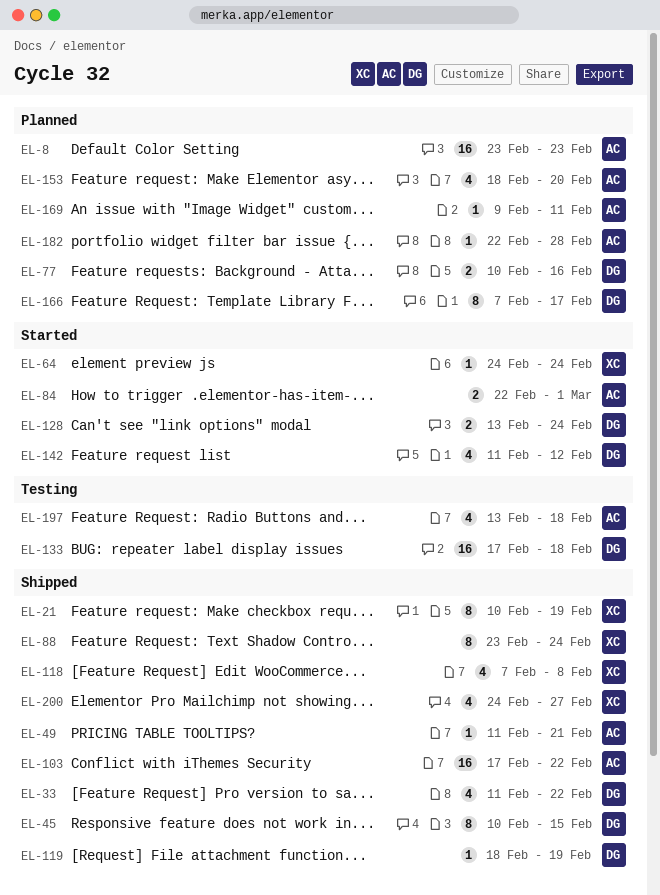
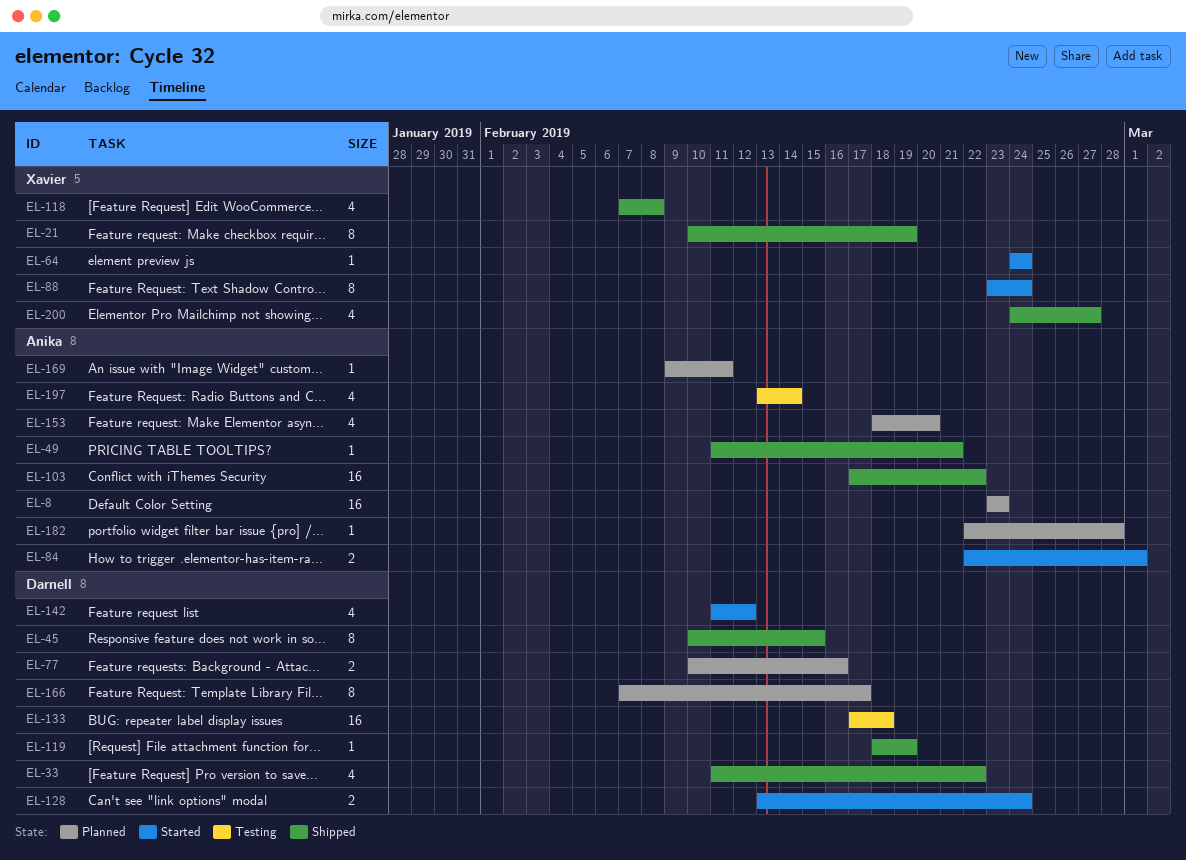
EL-88, status: Shipped -> Started
EL-197, due: Feb 18 -> Feb 14

